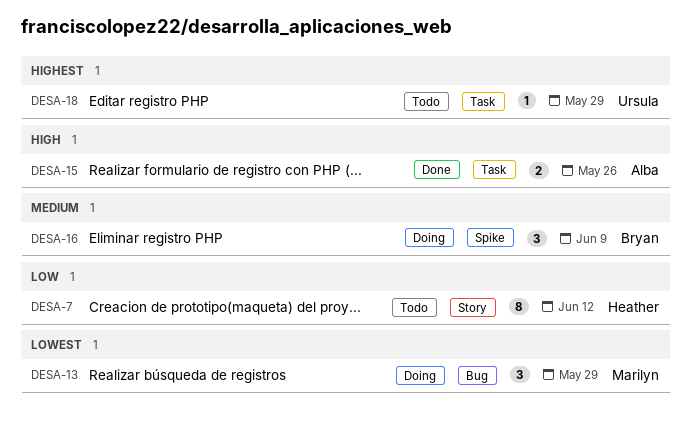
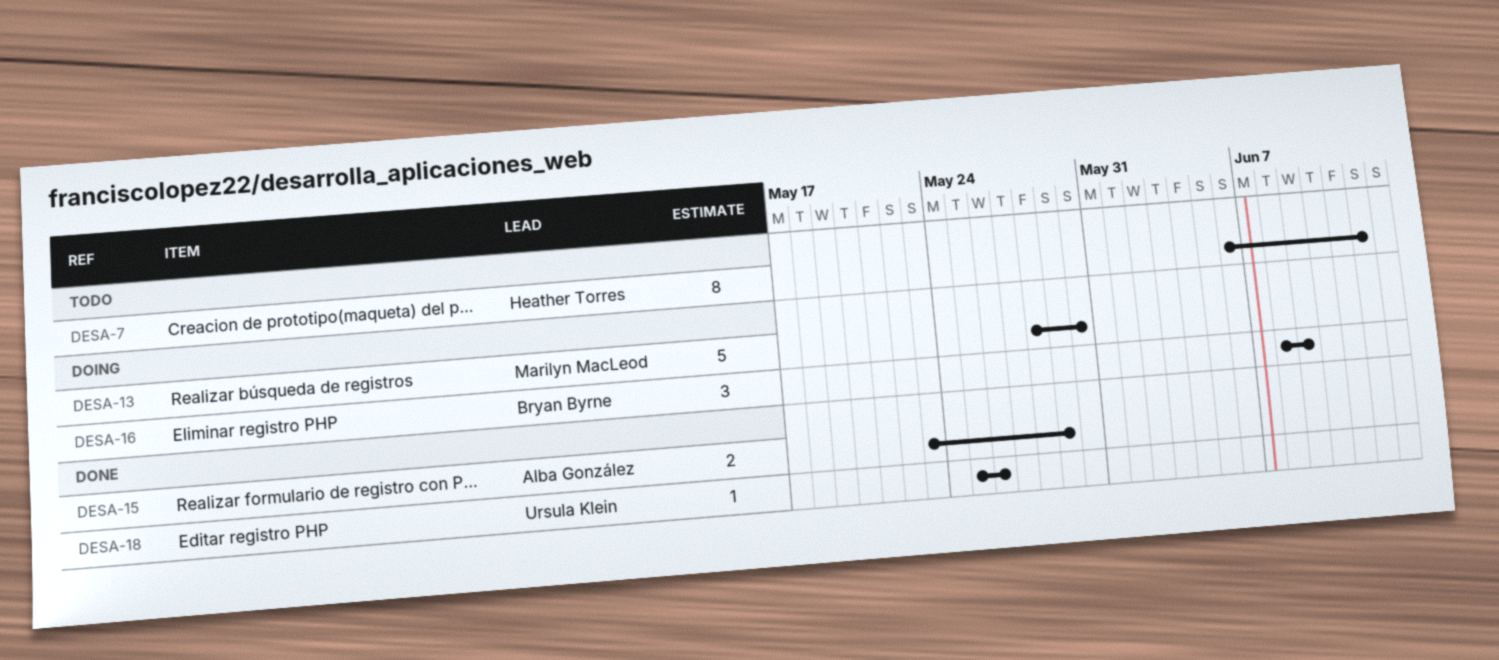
DESA-13, estimate: 3 -> 5
DESA-13, due: May 29 -> May 30
DESA-15, due: May 26 -> May 29
DESA-18, status: Todo -> Done
DESA-18, due: May 29 -> May 26

